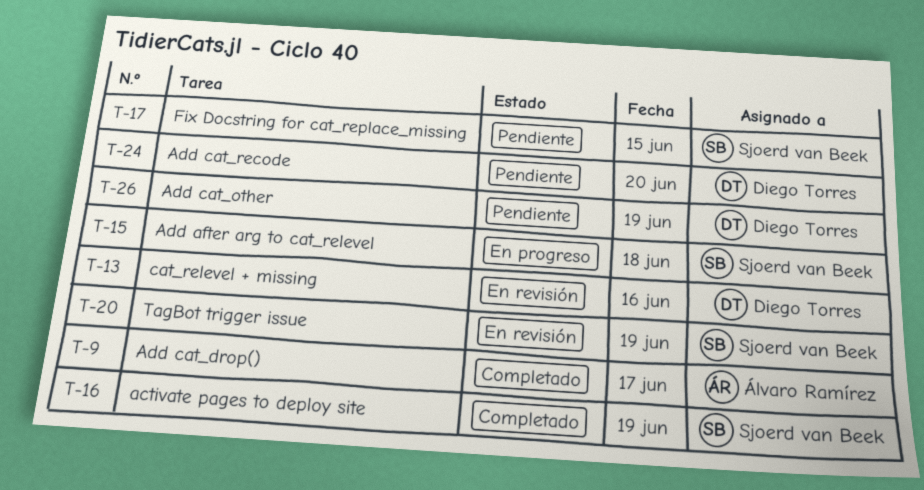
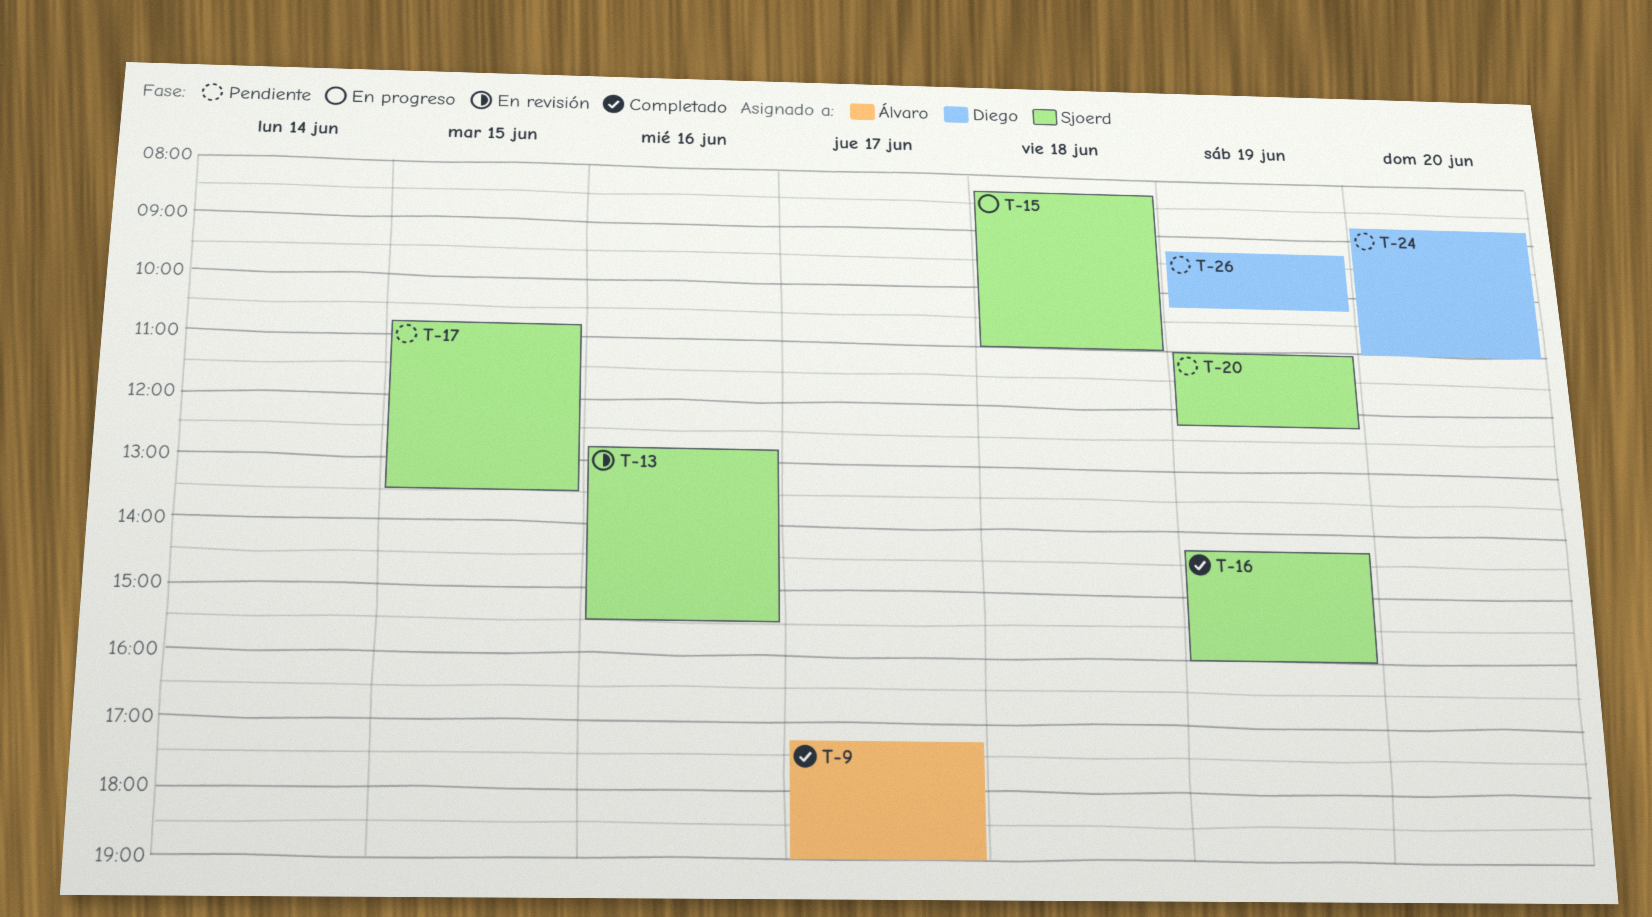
T-13, owner: Diego Torres -> Sjoerd van Beek
T-20, status: En revisión -> Pendiente

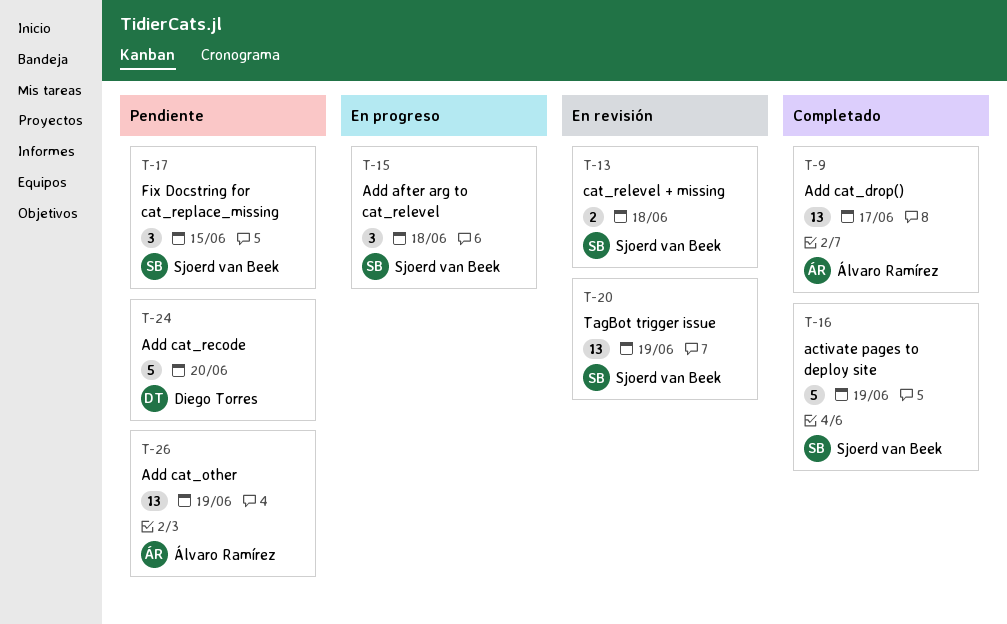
T-13, day: Jun 16 -> Jun 18
T-20, status: Pendiente -> En revisión
T-26, owner: Diego Torres -> Álvaro Ramírez

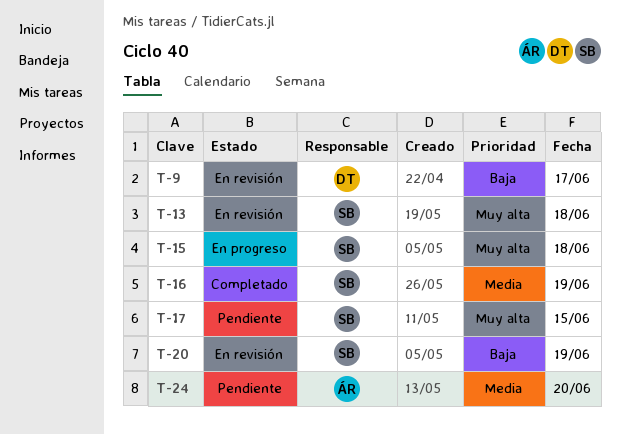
T-9, status: Completado -> En revisión
T-9, owner: Álvaro Ramírez -> Diego Torres
T-24, owner: Diego Torres -> Álvaro Ramírez
T-26: present -> none

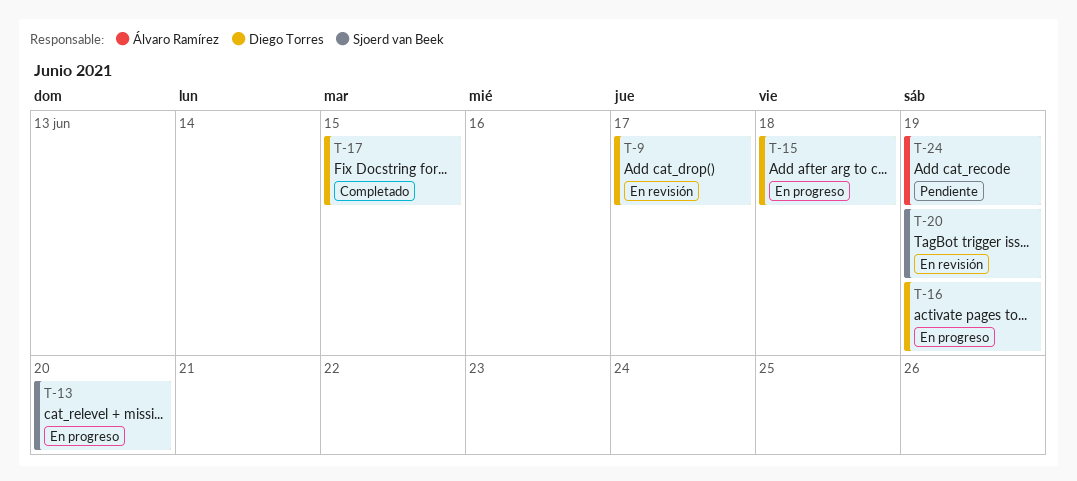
T-13, status: En revisión -> En progreso
T-13, day: Jun 18 -> Jun 20
T-15, owner: Sjoerd van Beek -> Diego Torres
T-16, status: Completado -> En progreso
T-16, owner: Sjoerd van Beek -> Diego Torres
T-17, status: Pendiente -> Completado
T-17, owner: Sjoerd van Beek -> Diego Torres
T-24, day: Jun 20 -> Jun 19

